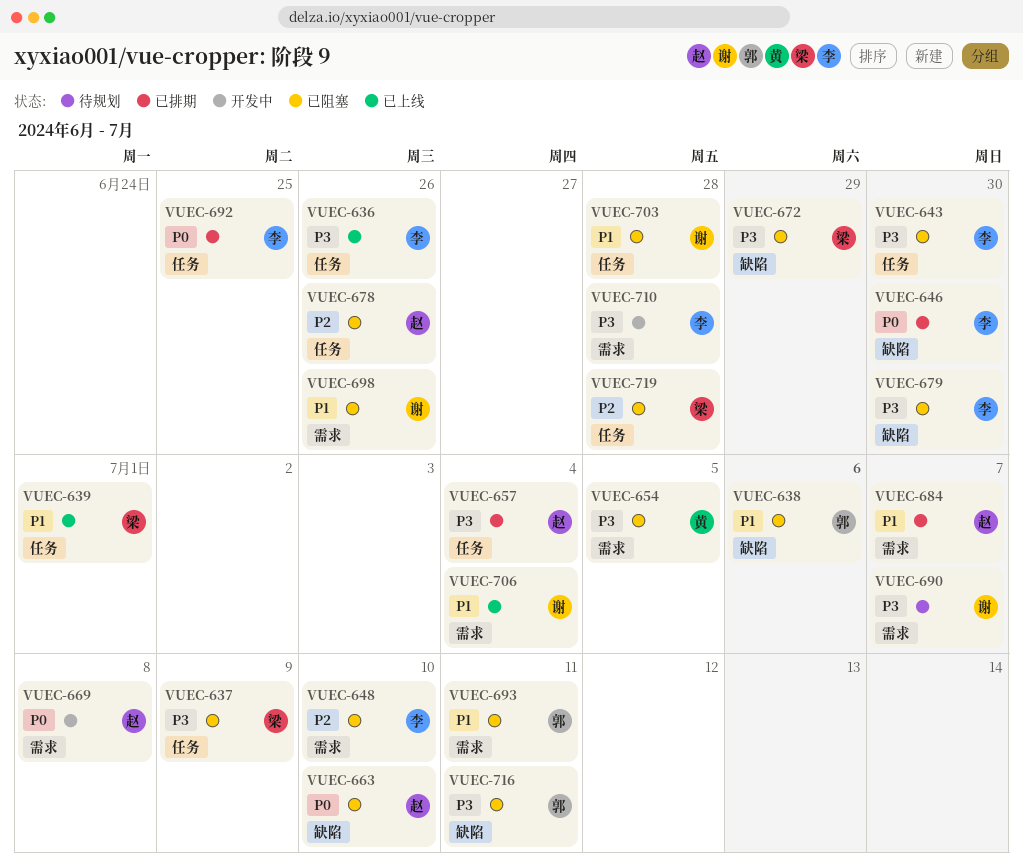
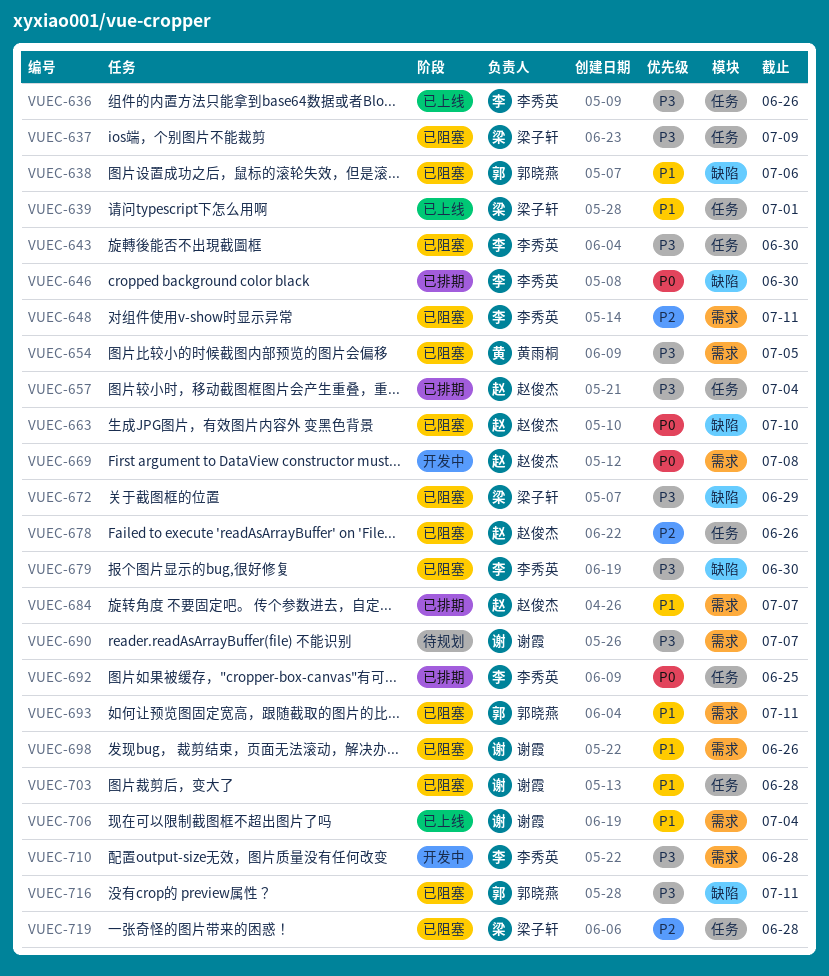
VUEC-648, due: Jul 10 -> Jul 11

